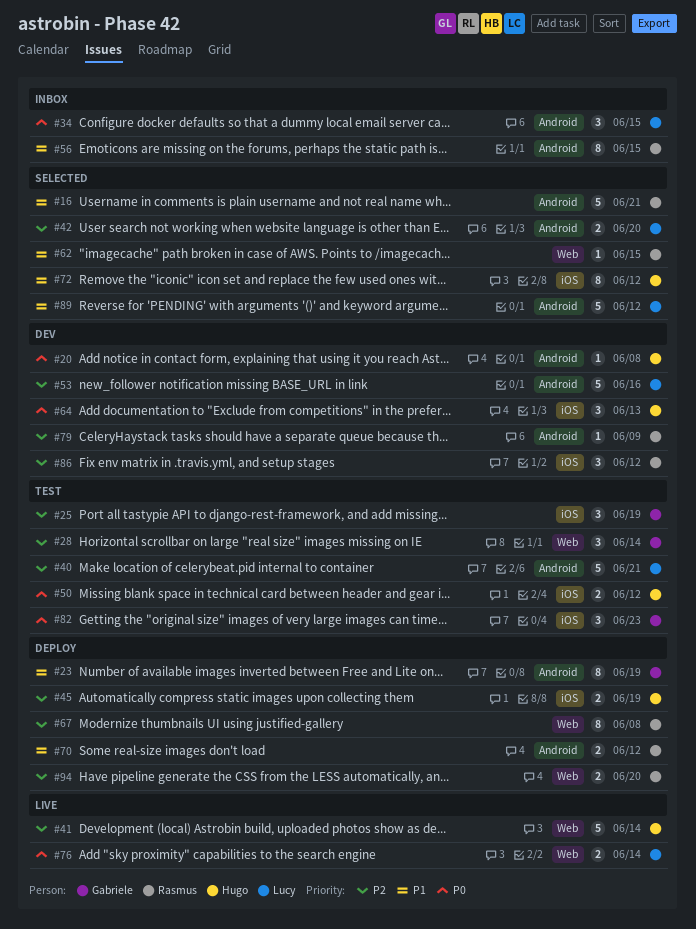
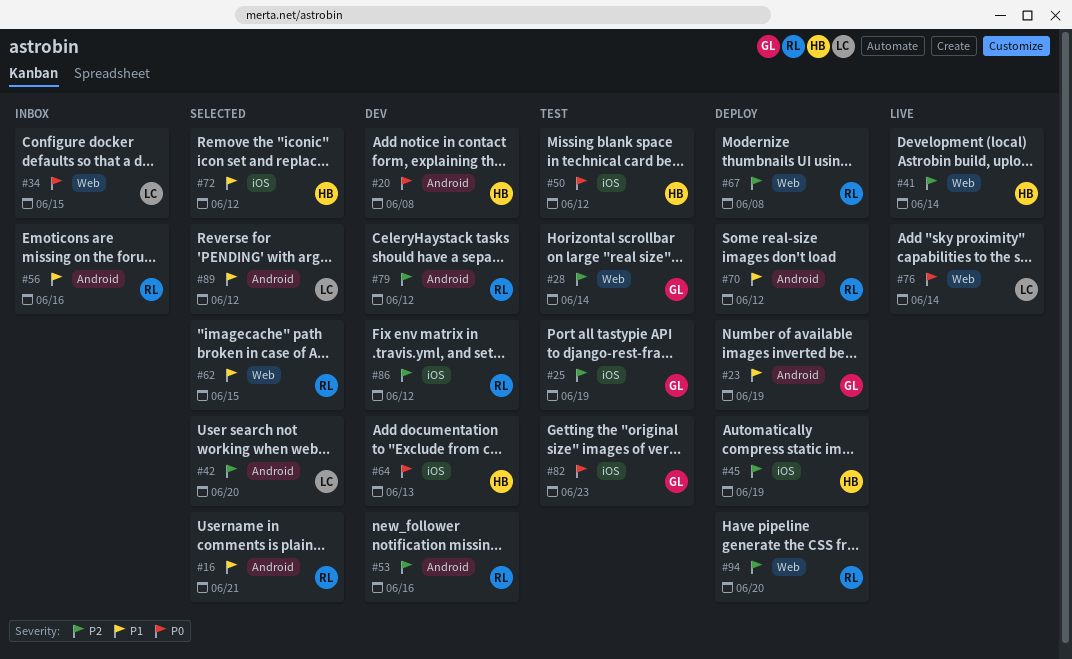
#34, label: Android -> Web
#40: present -> none
#53, owner: Lucy -> Rasmus
#56, due: Jun 15 -> Jun 16
#79, due: Jun 9 -> Jun 12

